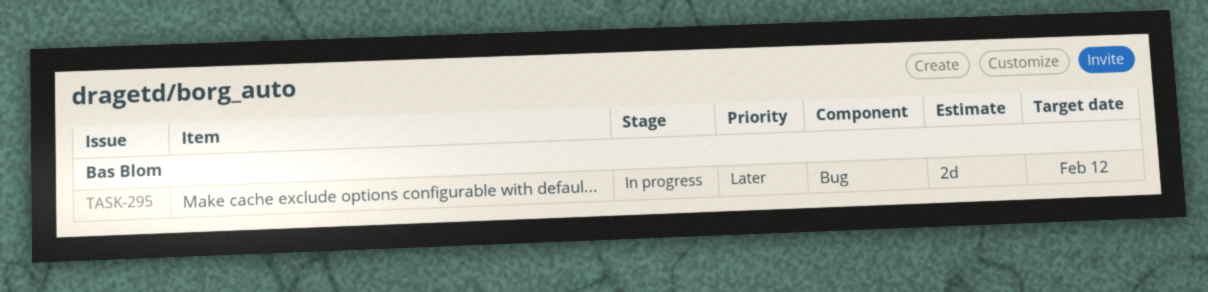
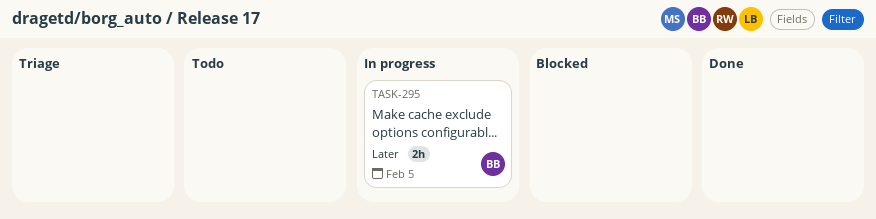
TASK-295, estimate: 2d -> 2h
TASK-295, due: Feb 12 -> Feb 5

